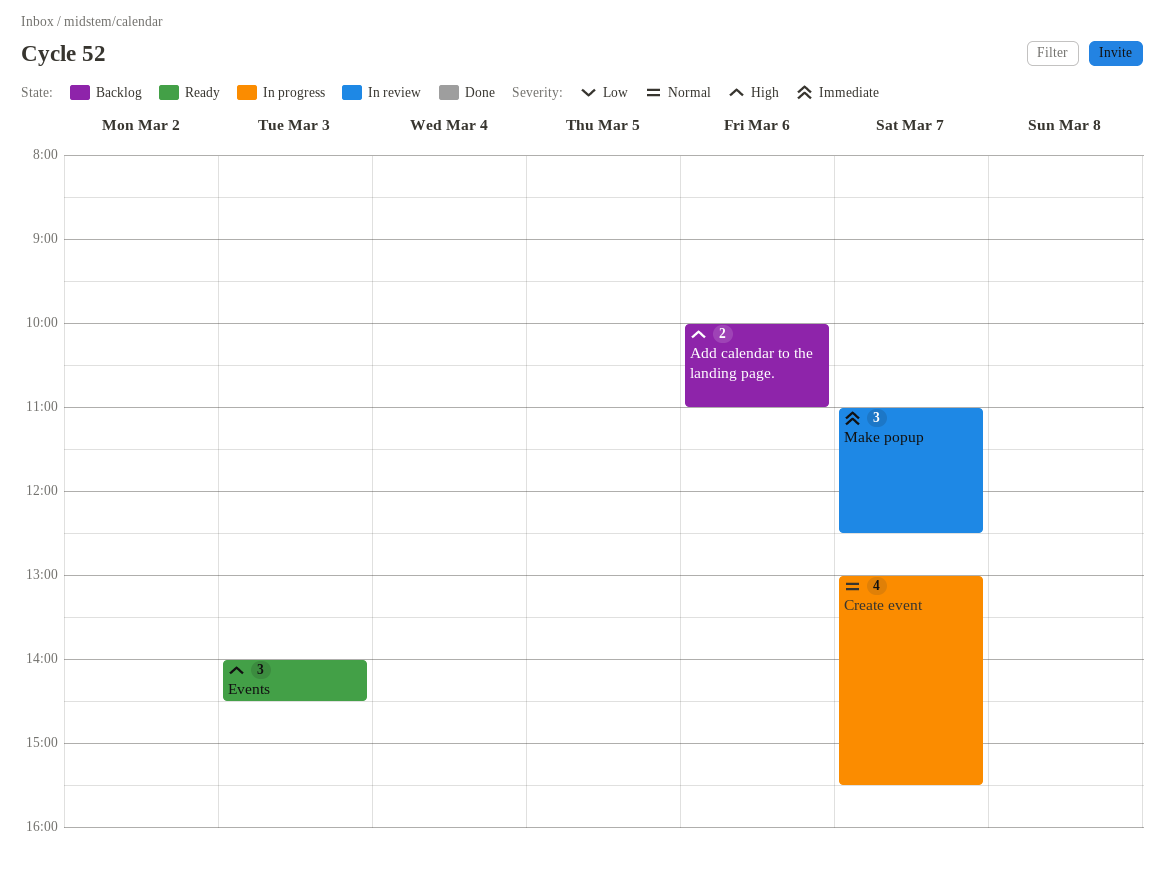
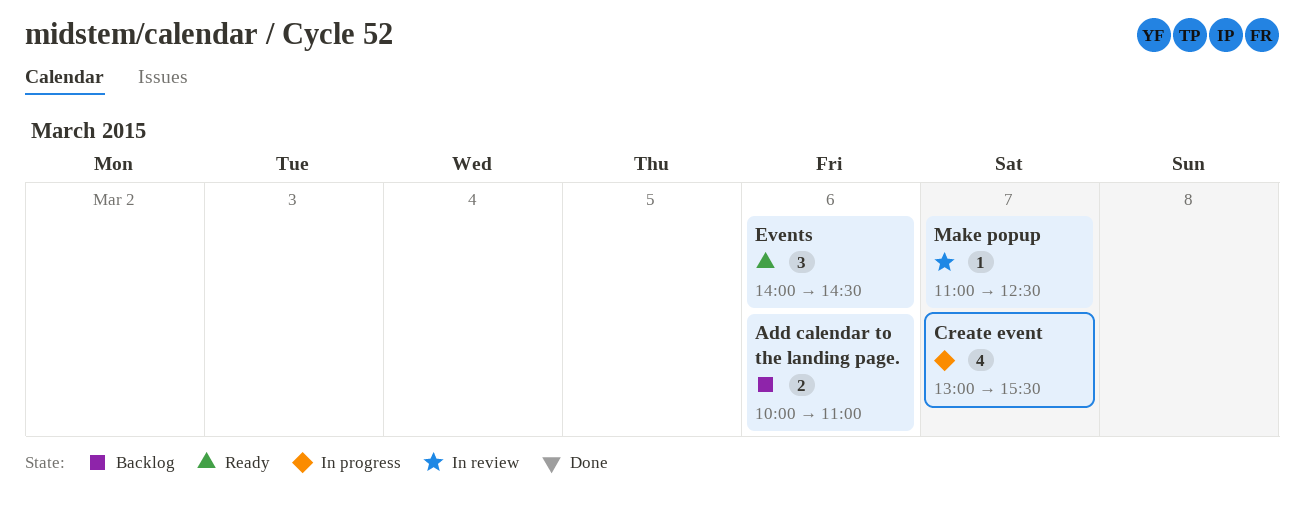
Events, day: Mar 3 -> Mar 6
Make popup, estimate: 3 -> 1

